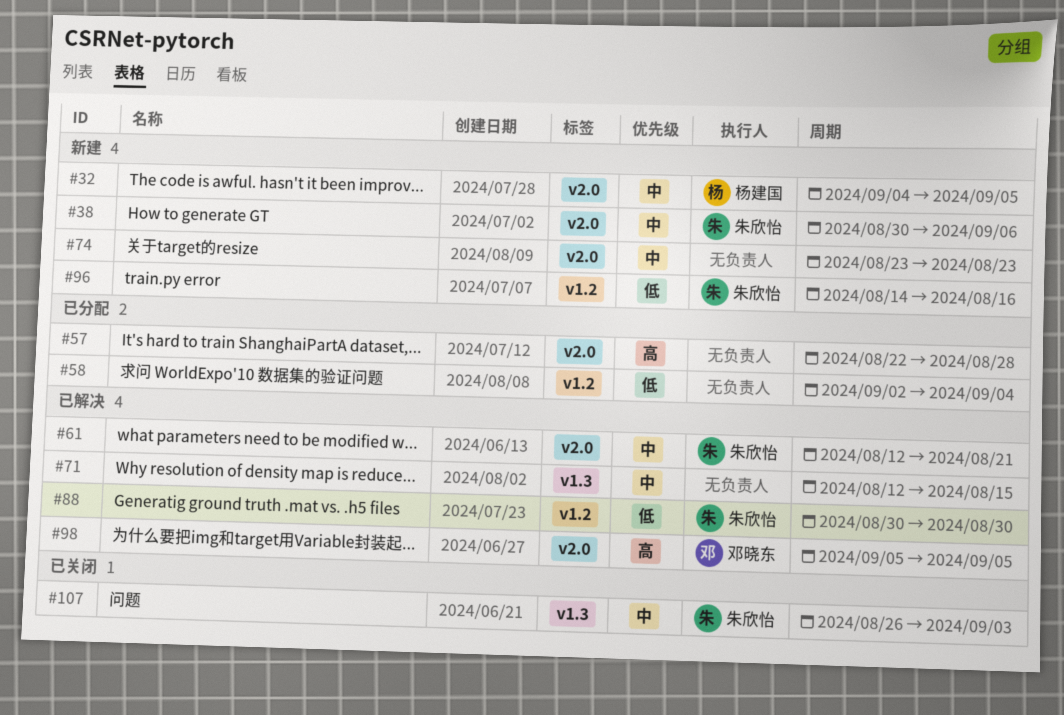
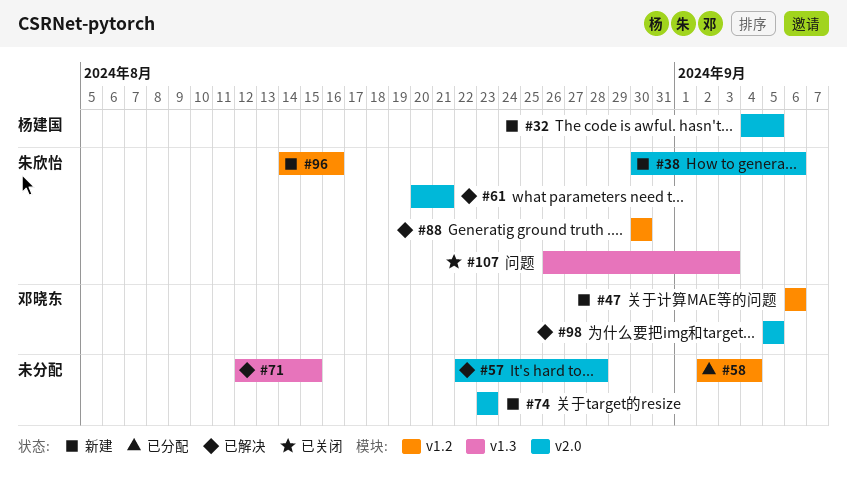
#47: none -> present
#57, status: 已分配 -> 已解决
#61, start: Aug 12 -> Aug 20

